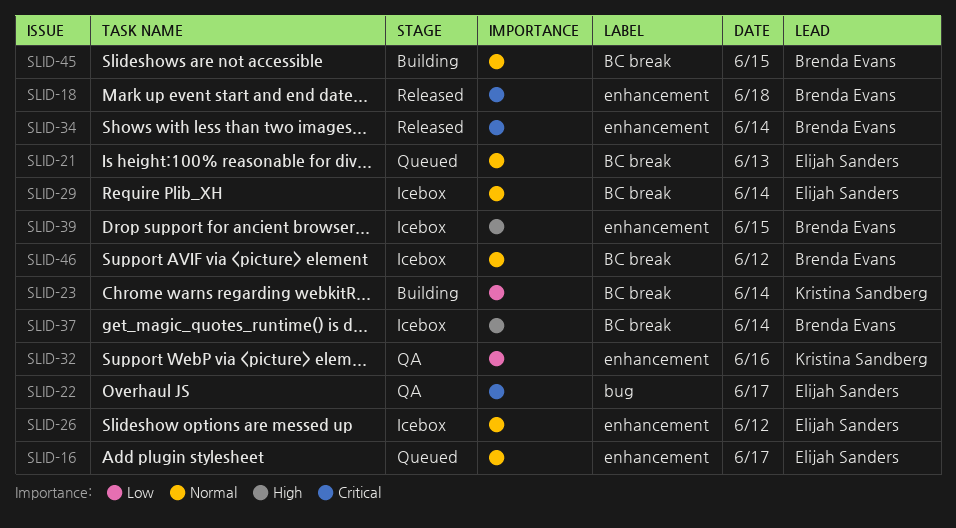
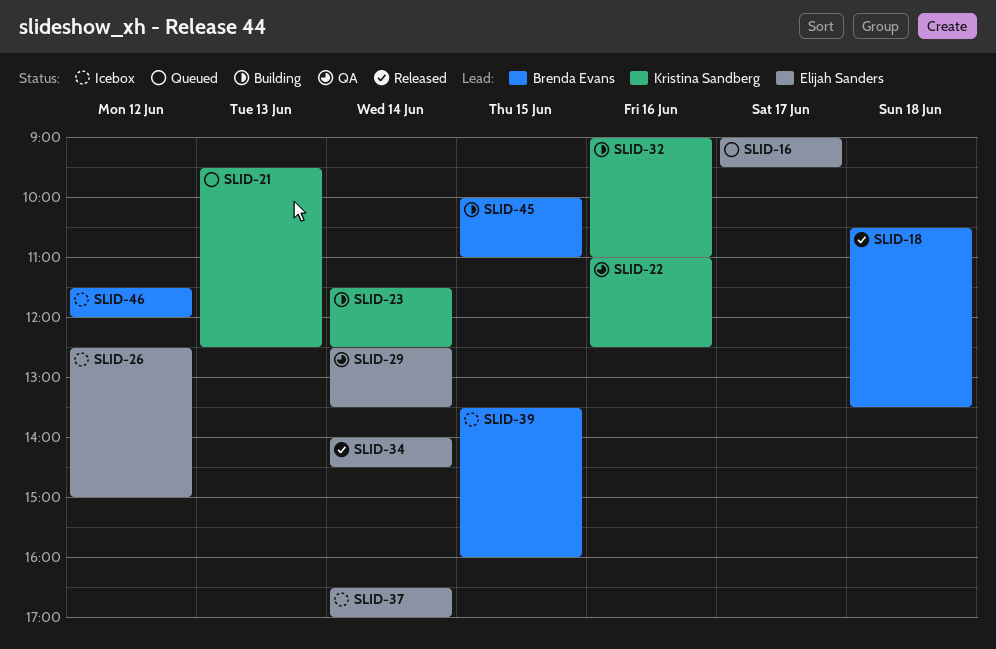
SLID-21, owner: Elijah Sanders -> Kristina Sandberg
SLID-22, owner: Elijah Sanders -> Kristina Sandberg
SLID-22, day: Jun 17 -> Jun 16
SLID-29, status: Icebox -> QA
SLID-32, status: QA -> Building
SLID-34, owner: Brenda Evans -> Elijah Sanders
SLID-37, owner: Brenda Evans -> Elijah Sanders

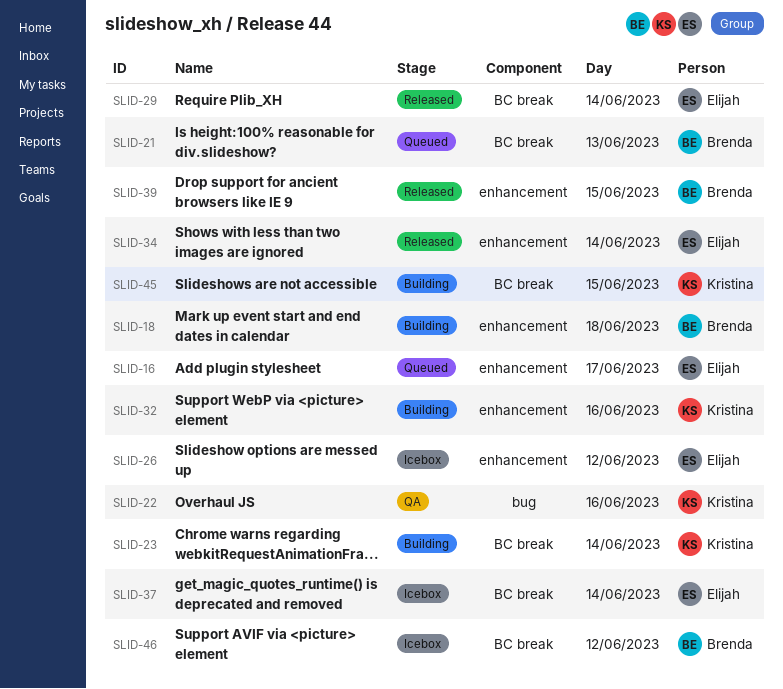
SLID-18, status: Released -> Building
SLID-21, owner: Kristina Sandberg -> Brenda Evans
SLID-29, status: QA -> Released
SLID-39, status: Icebox -> Released
SLID-45, owner: Brenda Evans -> Kristina Sandberg

